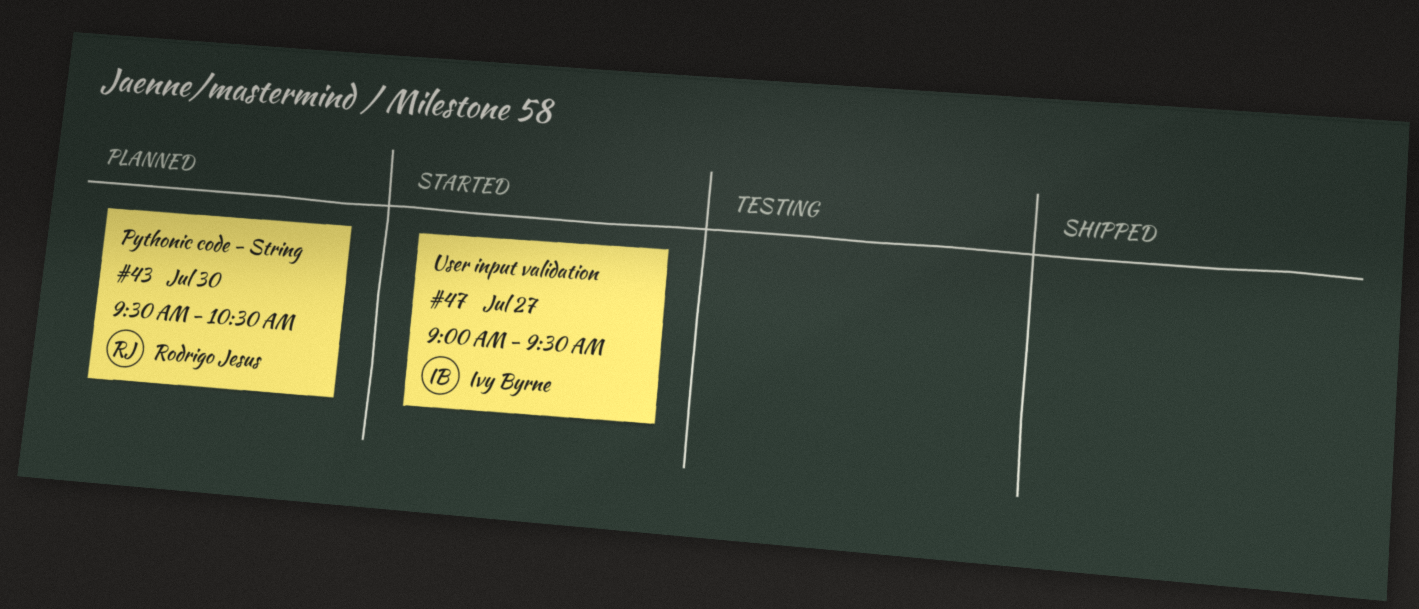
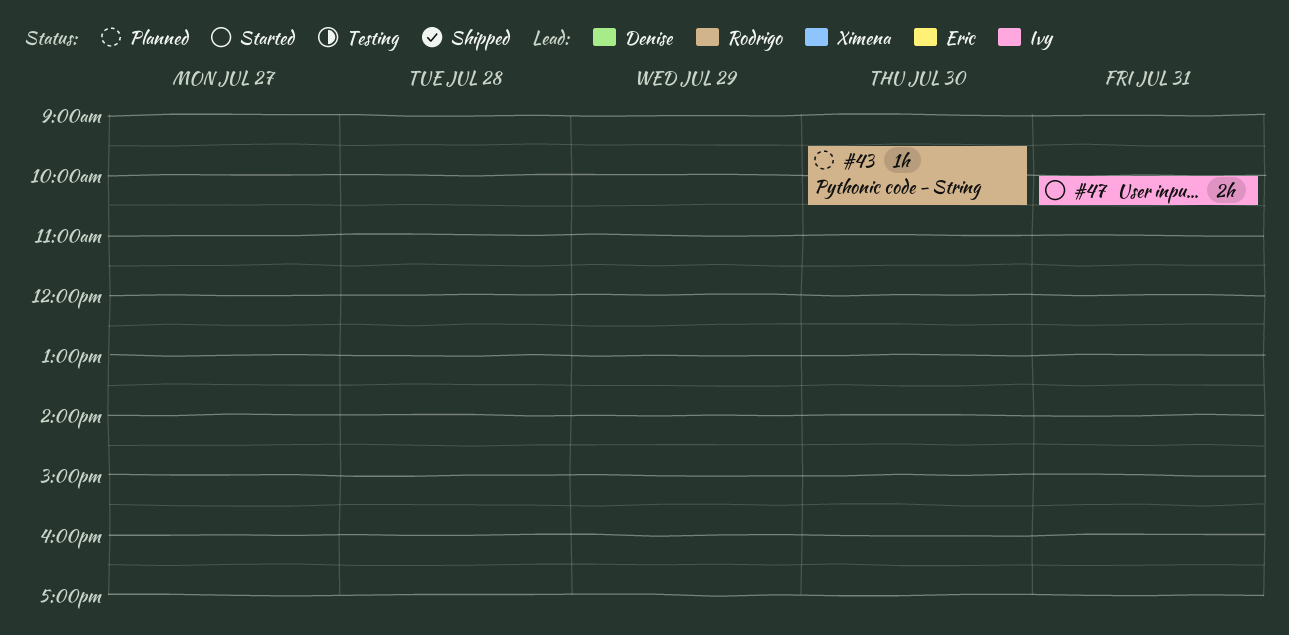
#47, day: Jul 27 -> Jul 31
#47, begins: 09:00 -> 10:00
#47, ends: 09:30 -> 10:30

